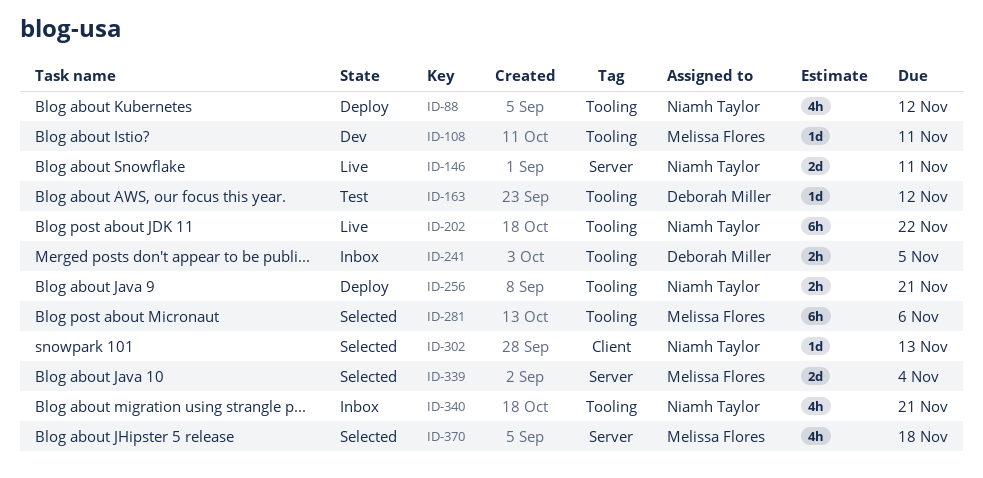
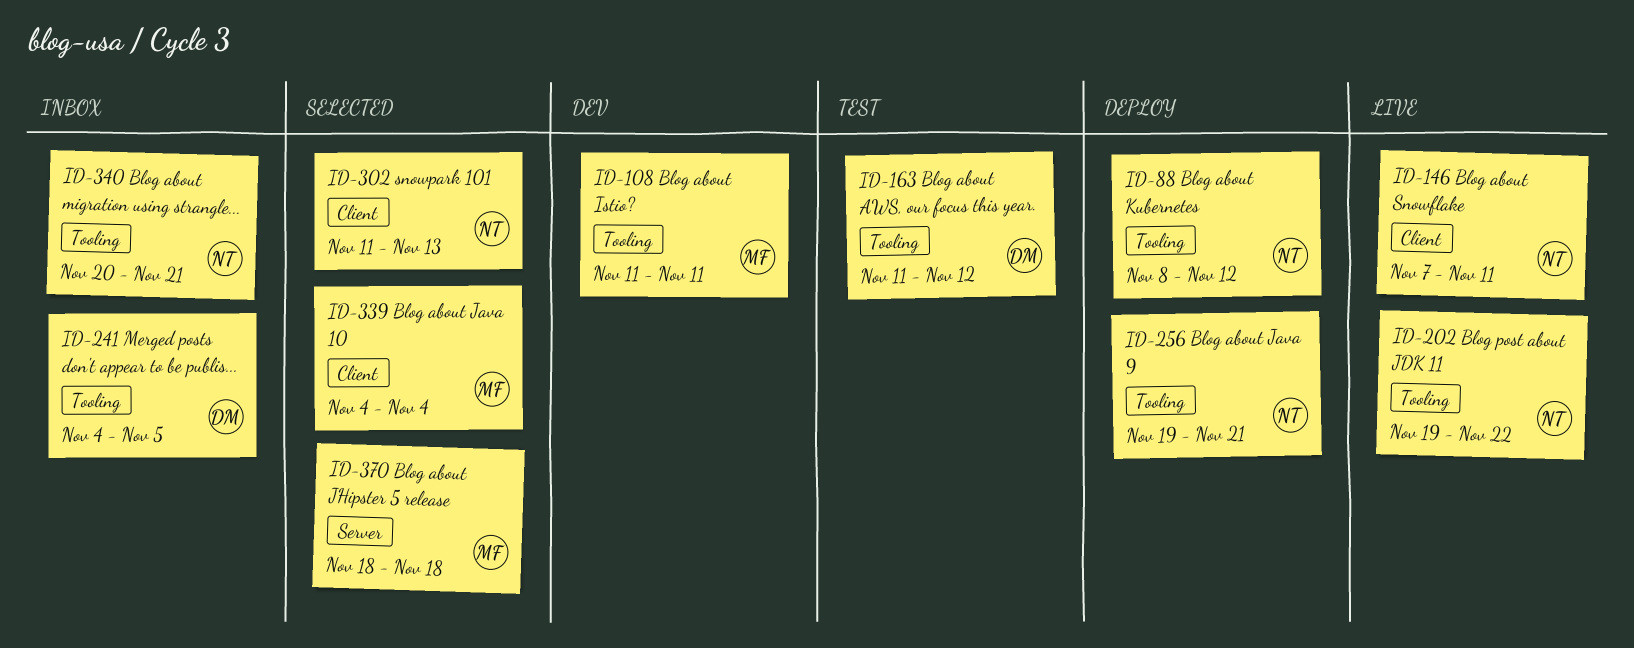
ID-146, label: Server -> Client
ID-281: present -> none
ID-339, label: Server -> Client

